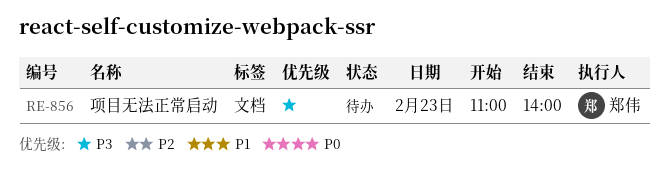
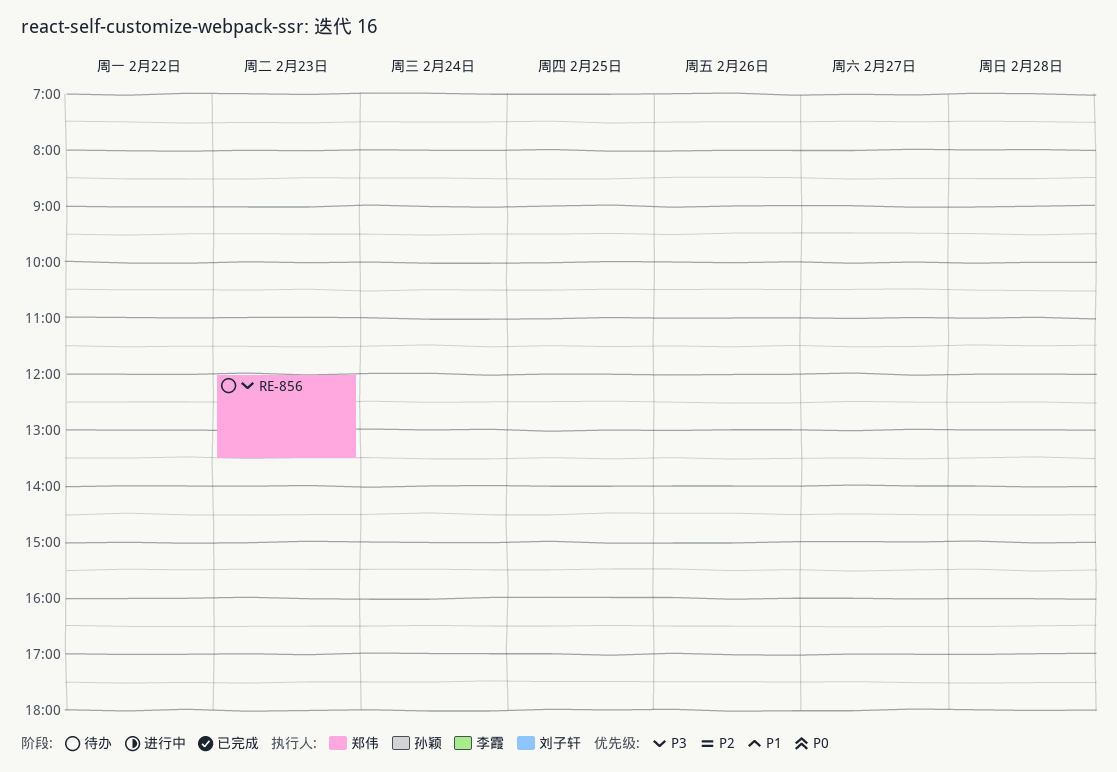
RE-856, begins: 11:00 -> 12:00
RE-856, ends: 14:00 -> 13:30

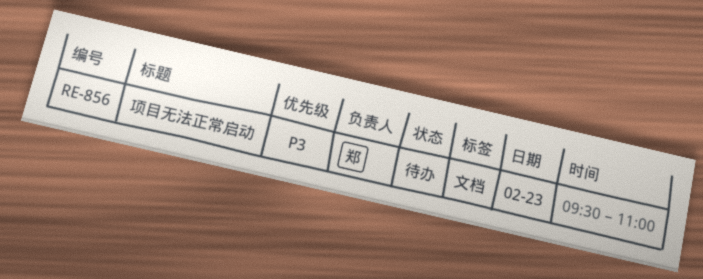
RE-856, begins: 12:00 -> 09:30
RE-856, ends: 13:30 -> 11:00

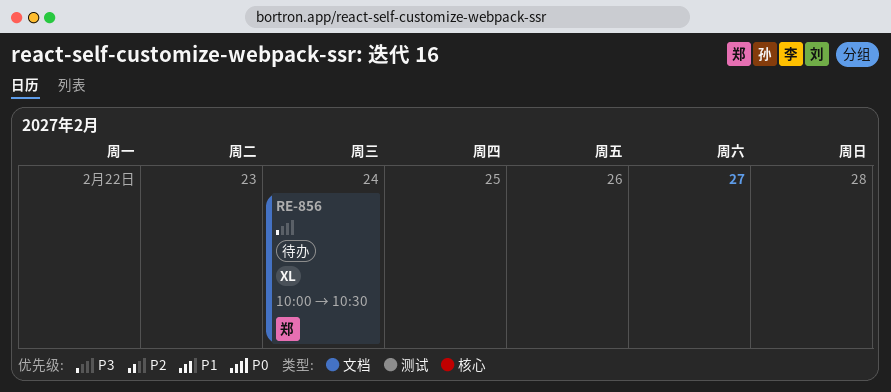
RE-856, day: Feb 23 -> Feb 24
RE-856, begins: 09:30 -> 10:00
RE-856, ends: 11:00 -> 10:30

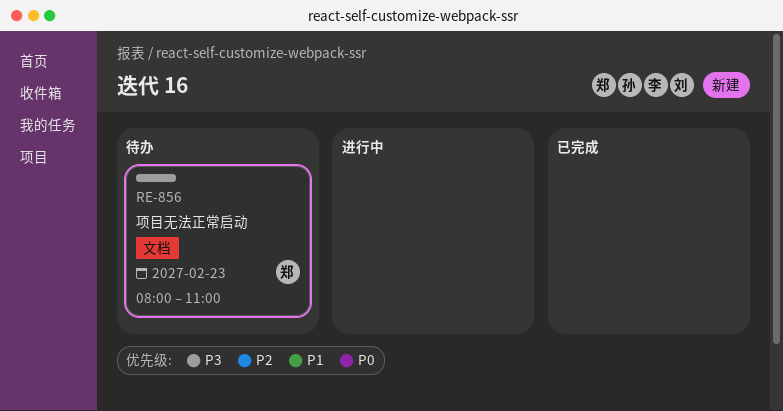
RE-856, day: Feb 24 -> Feb 23
RE-856, begins: 10:00 -> 08:00
RE-856, ends: 10:30 -> 11:00

